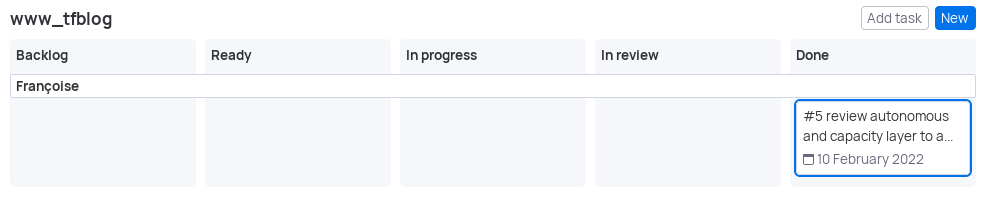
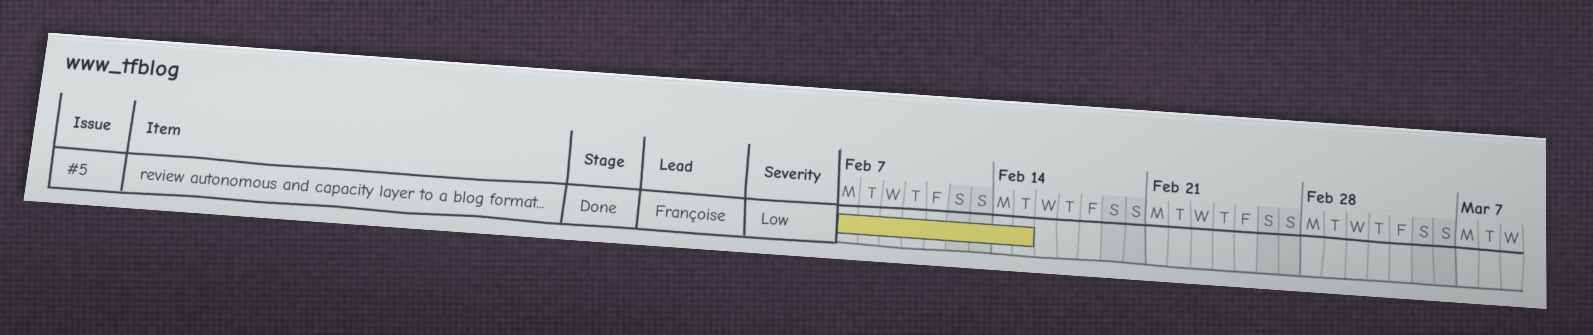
#5, due: Feb 10 -> Feb 15

